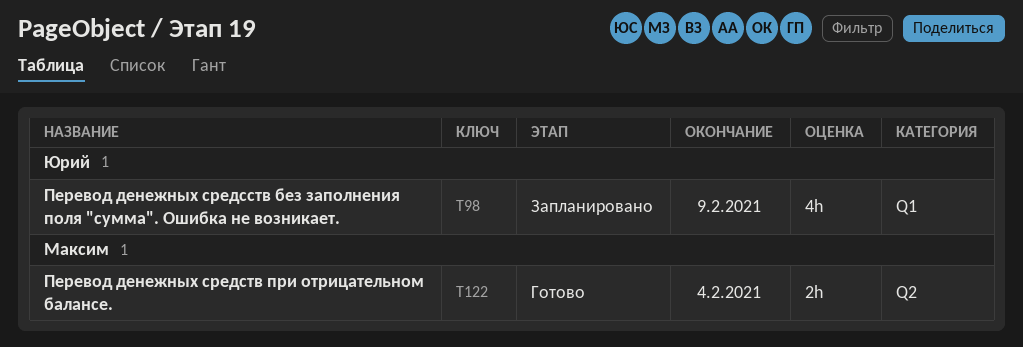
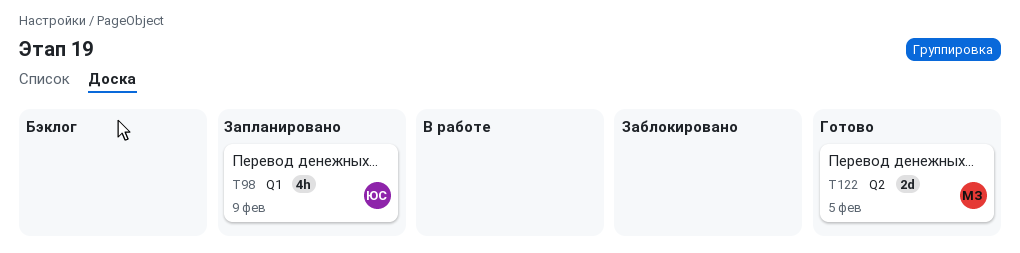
T122, estimate: 2h -> 2d
T122, due: Feb 4 -> Feb 5

